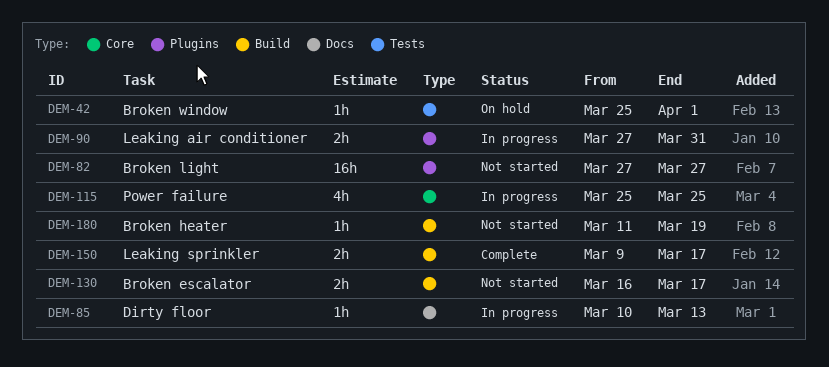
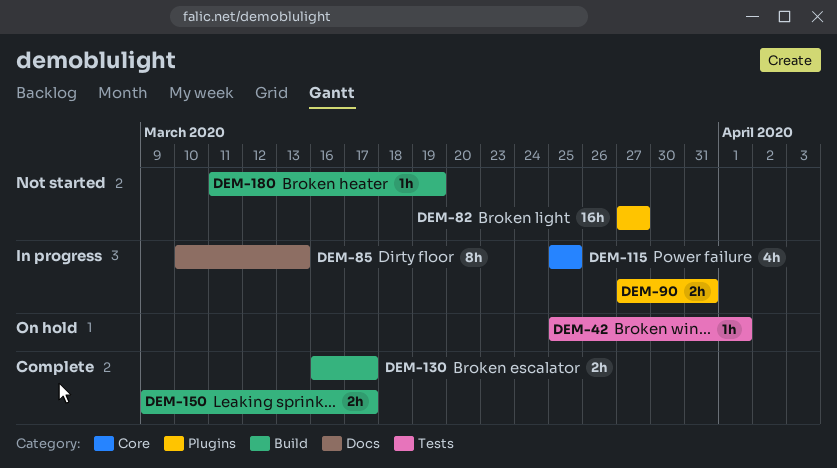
DEM-85, estimate: 1h -> 8h
DEM-130, status: Not started -> Complete

